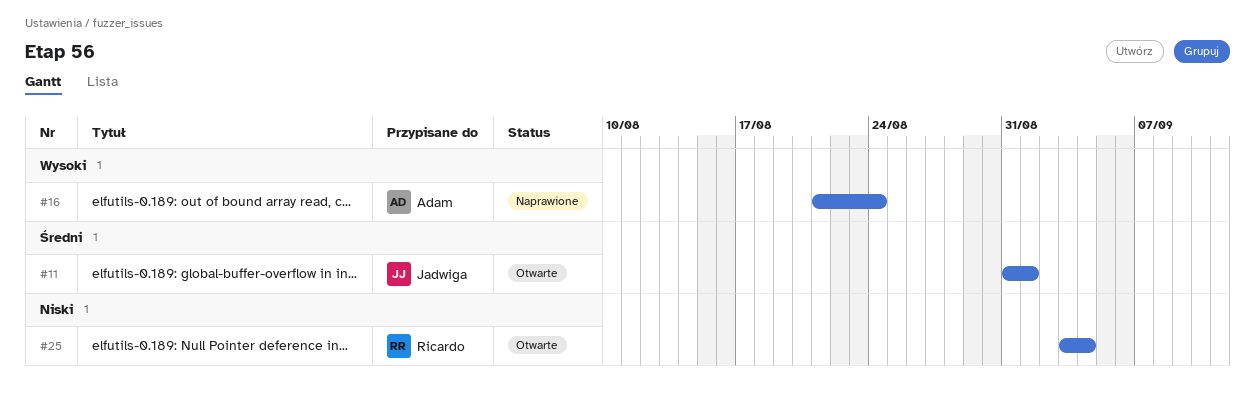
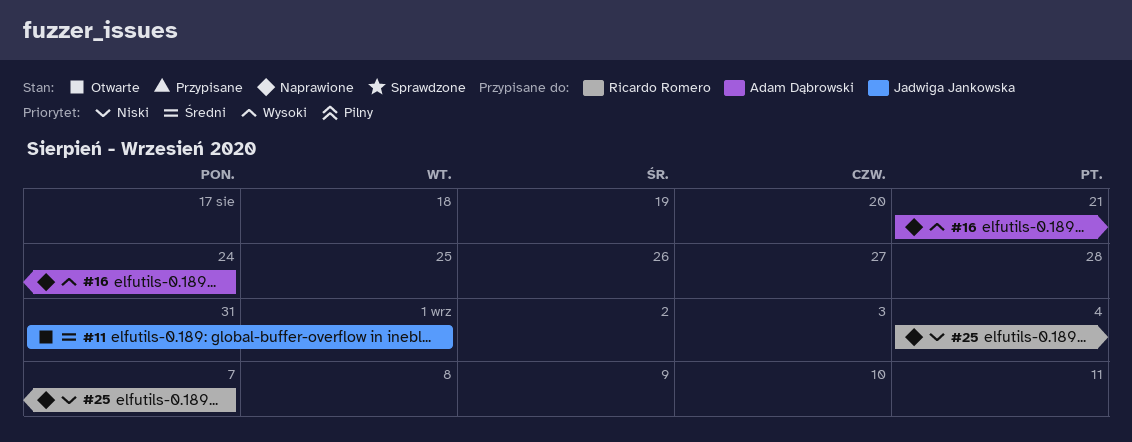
#25, status: Otwarte -> Naprawione
#25, start: Sep 3 -> Sep 4
#25, due: Sep 4 -> Sep 7

